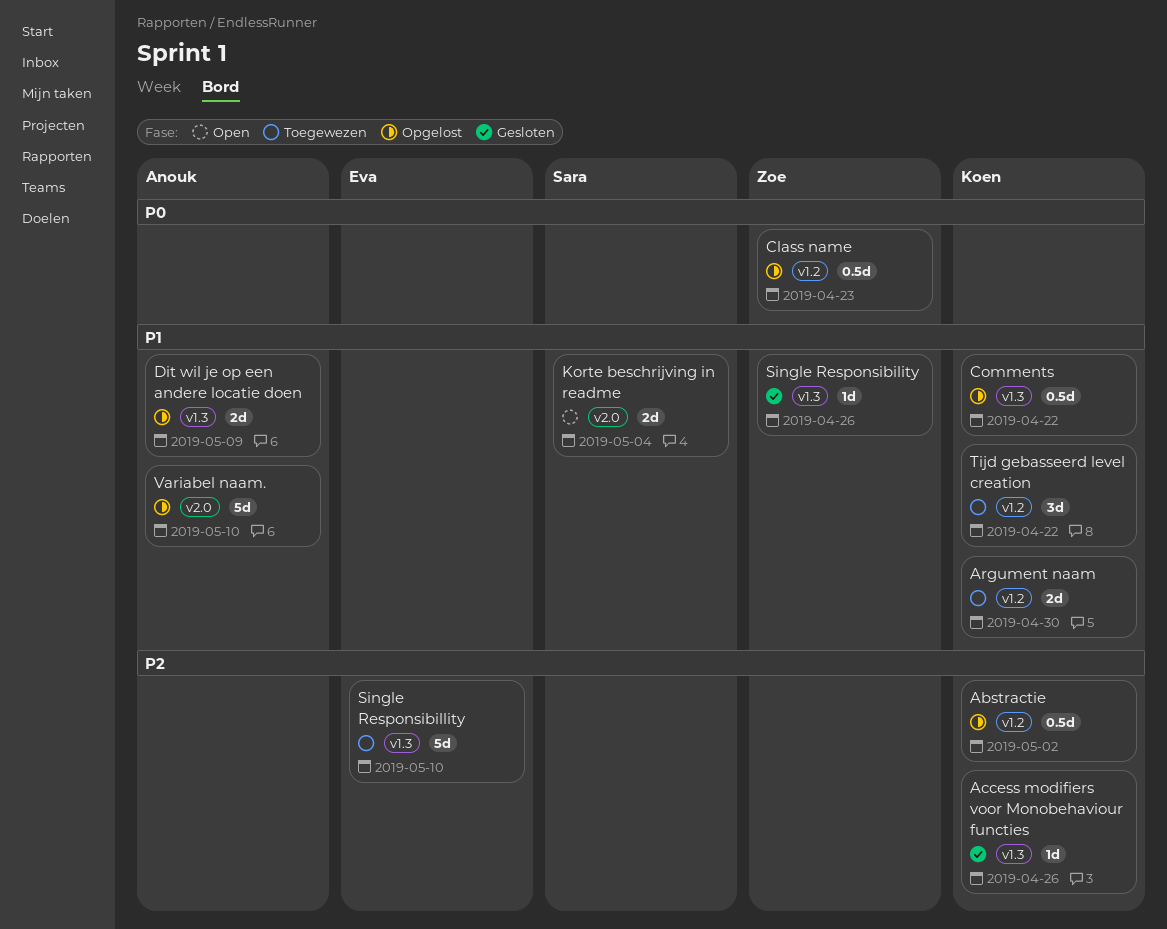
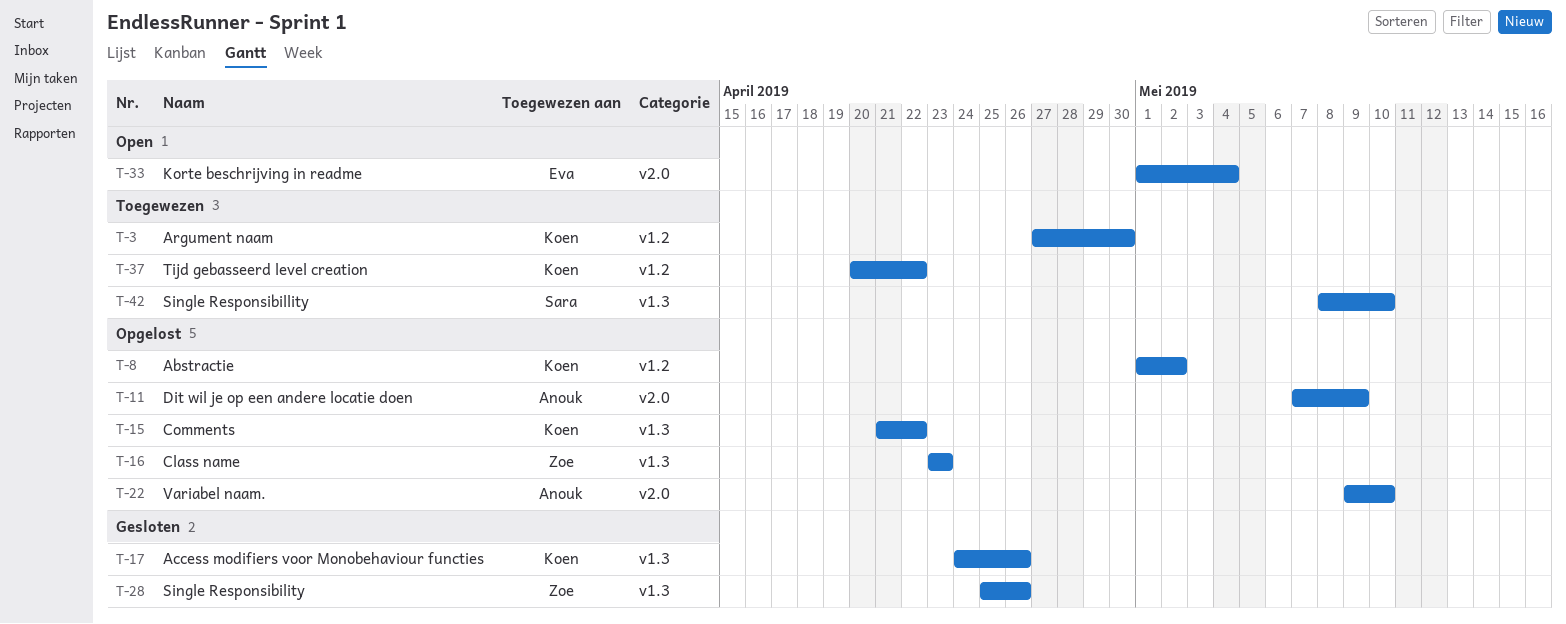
Class name, label: v1.2 -> v1.3
Dit wil je op een andere locatie doen, label: v1.3 -> v2.0
Korte beschrijving in readme, owner: Sara -> Eva
Single Responsibillity, owner: Eva -> Sara

